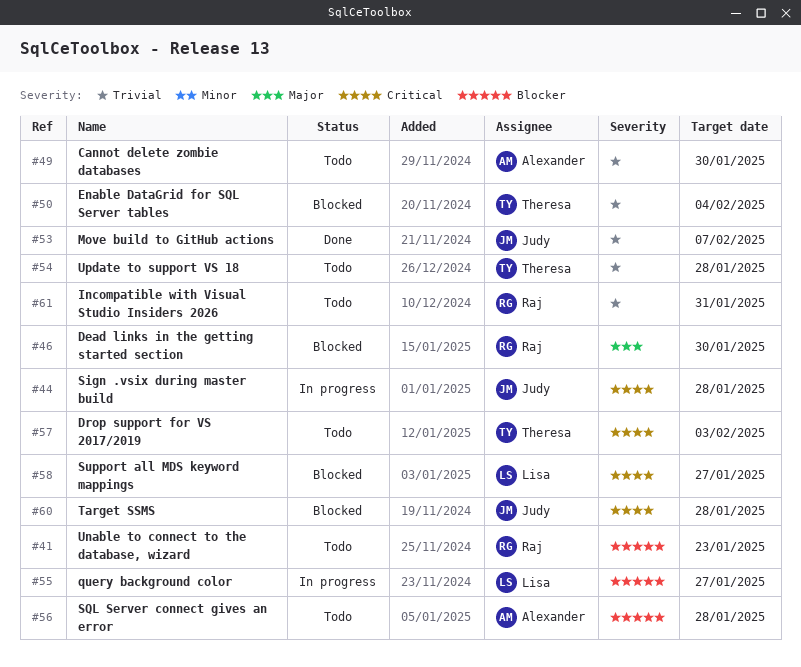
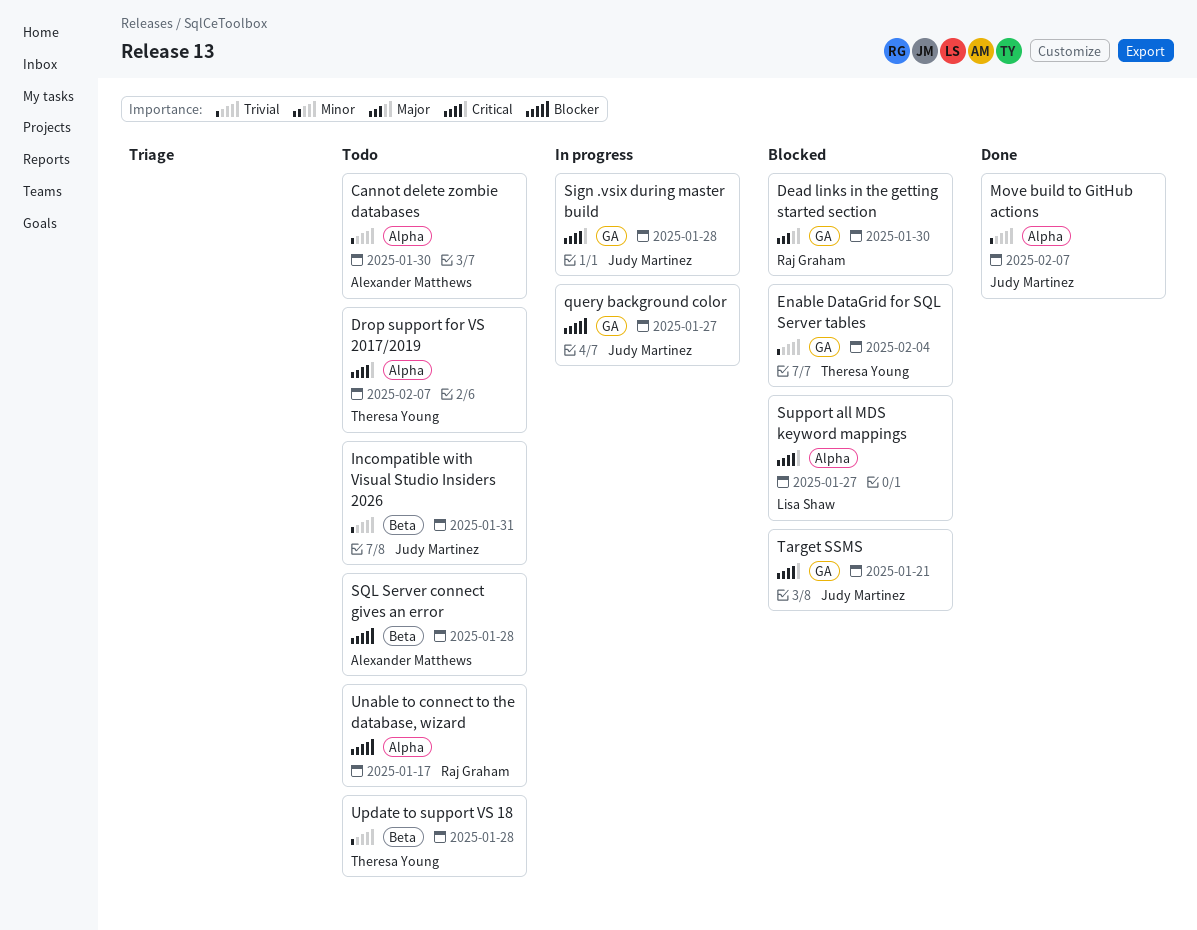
Drop support for VS 2017/2019, due: Feb 3 -> Feb 7
Incompatible with Visual Studio Insiders 2026, owner: Raj Graham -> Judy Martinez
query background color, owner: Lisa Shaw -> Judy Martinez
Target SSMS, due: Jan 28 -> Jan 21
Unable to connect to the database, wizard, due: Jan 23 -> Jan 17

